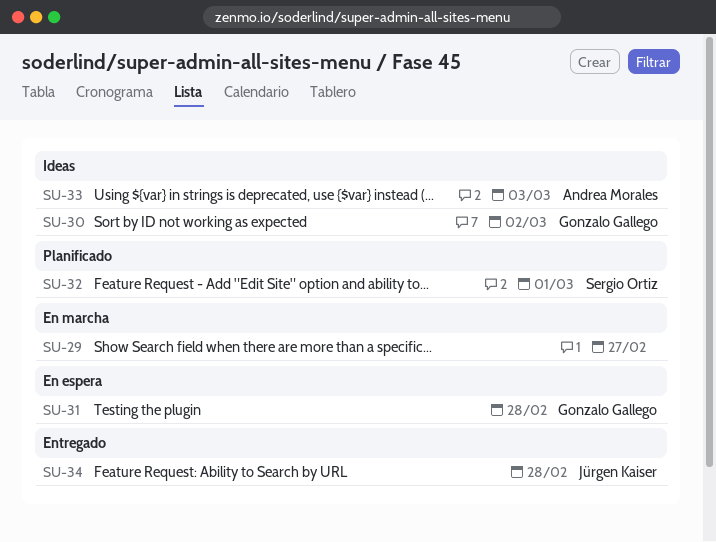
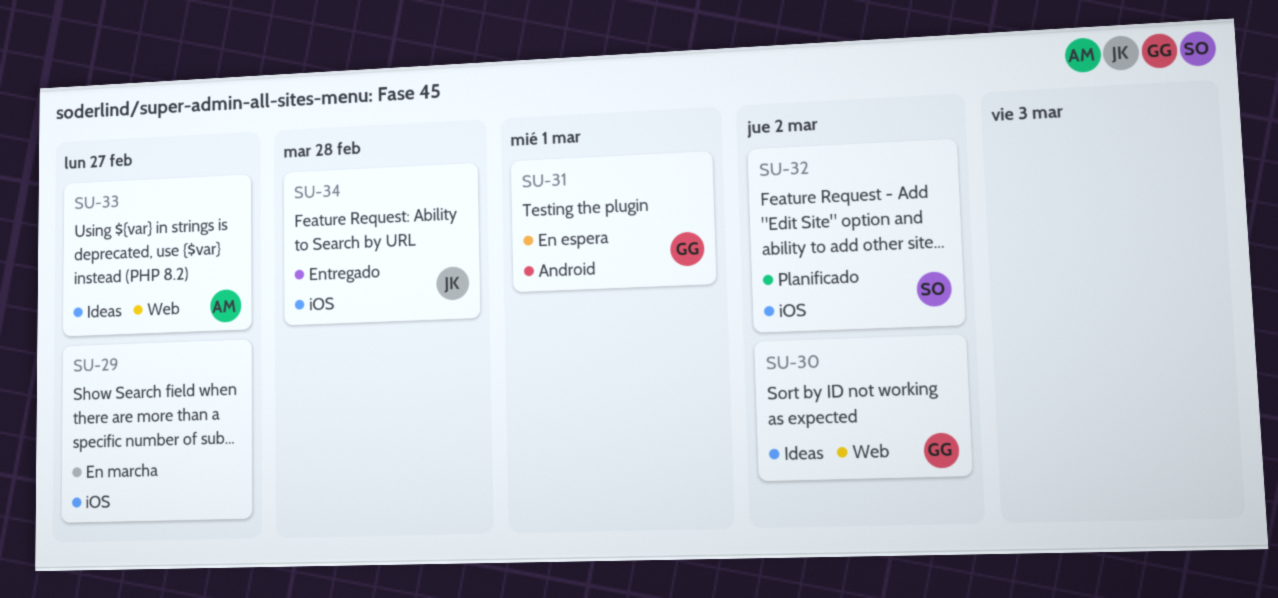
SU-31, due: Feb 28 -> Mar 1
SU-32, due: Mar 1 -> Mar 2
SU-33, due: Mar 3 -> Feb 27

